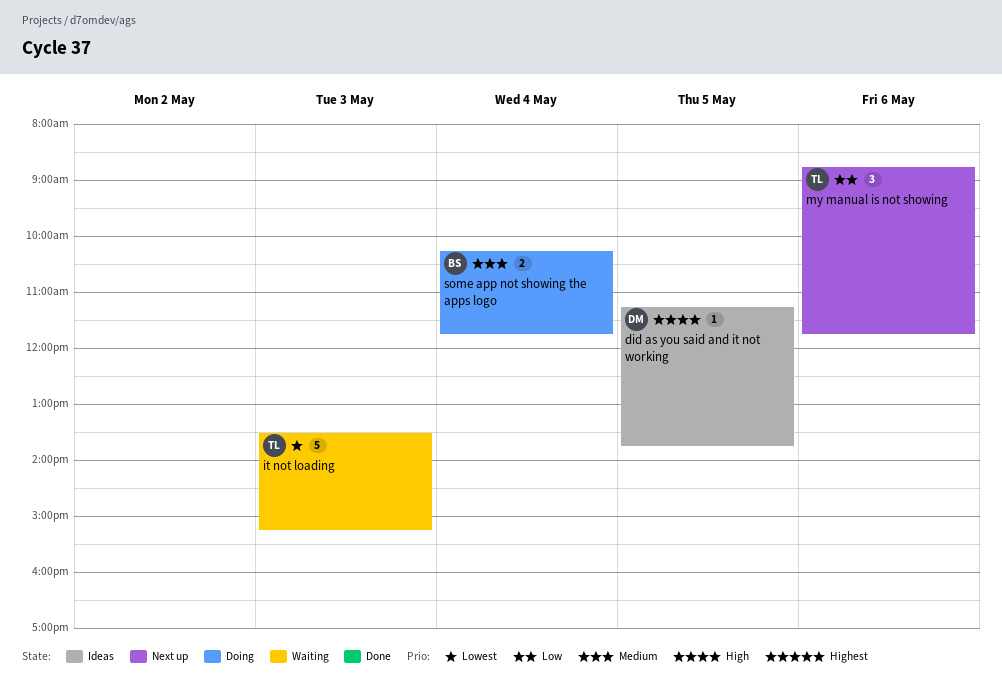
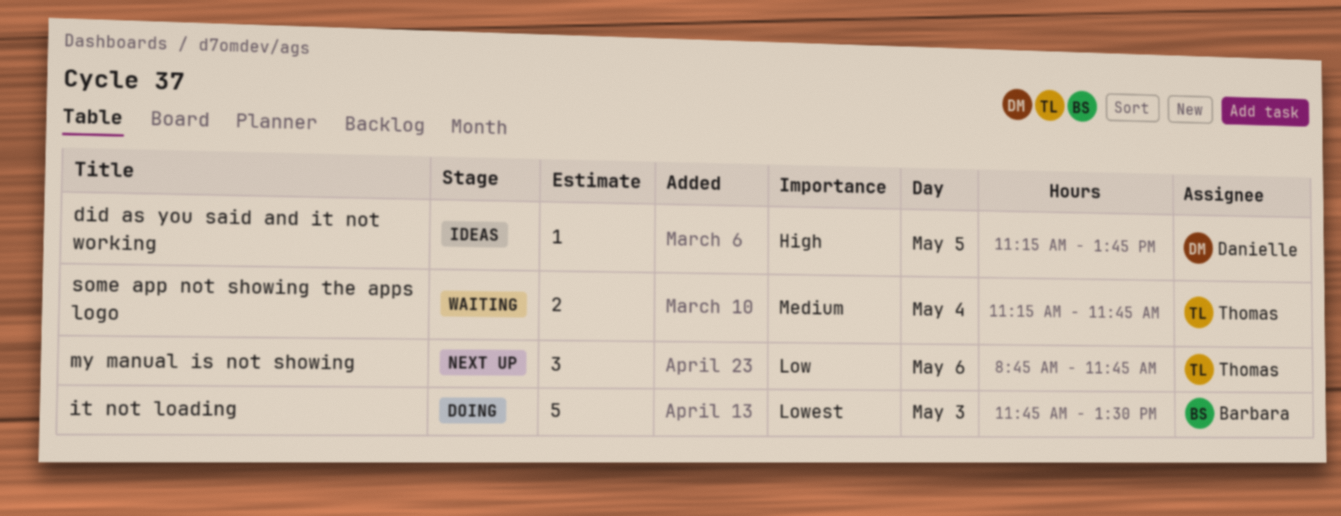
it not loading, status: Waiting -> Doing
it not loading, owner: Thomas -> Barbara
it not loading, begins: 13:30 -> 11:45
it not loading, ends: 15:15 -> 13:30
some app not showing the apps logo, status: Doing -> Waiting
some app not showing the apps logo, owner: Barbara -> Thomas
some app not showing the apps logo, begins: 10:15 -> 11:15

